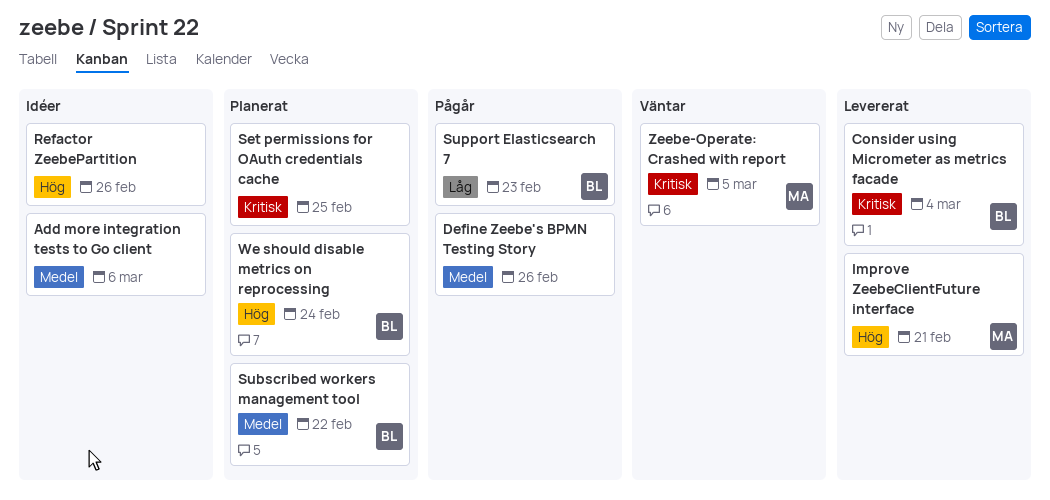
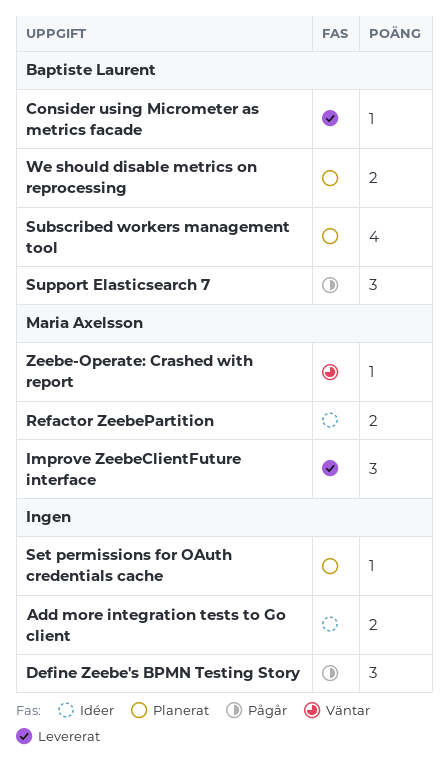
Refactor ZeebePartition, owner: none -> Maria Axelsson

